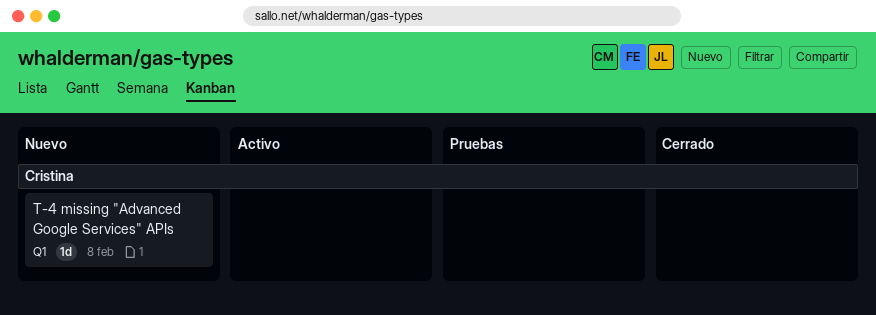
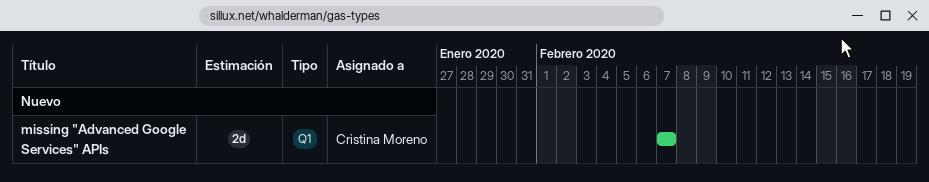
missing "Advanced Google Services" APIs, estimate: 1d -> 2d
missing "Advanced Google Services" APIs, due: Feb 8 -> Feb 7

